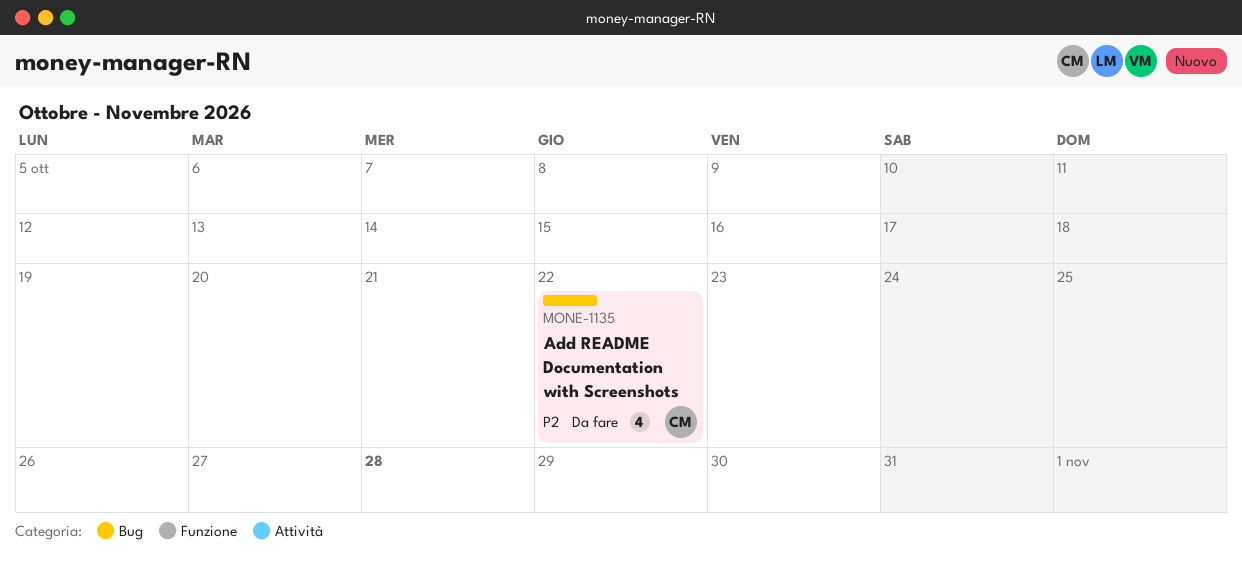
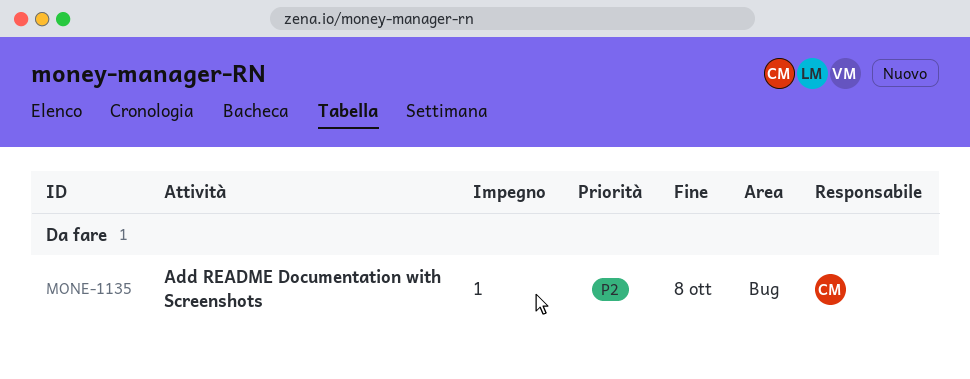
MONE-1135, estimate: 4 -> 1
MONE-1135, due: Oct 22 -> Oct 8

